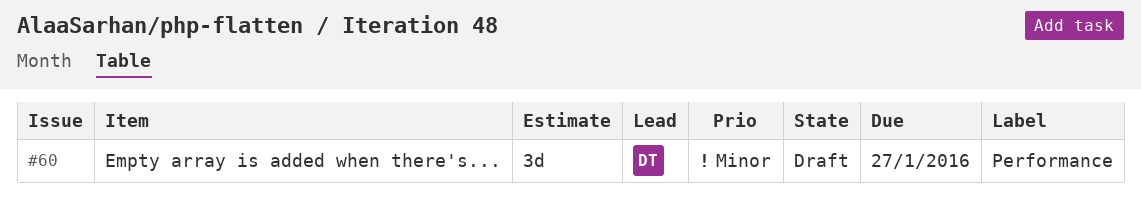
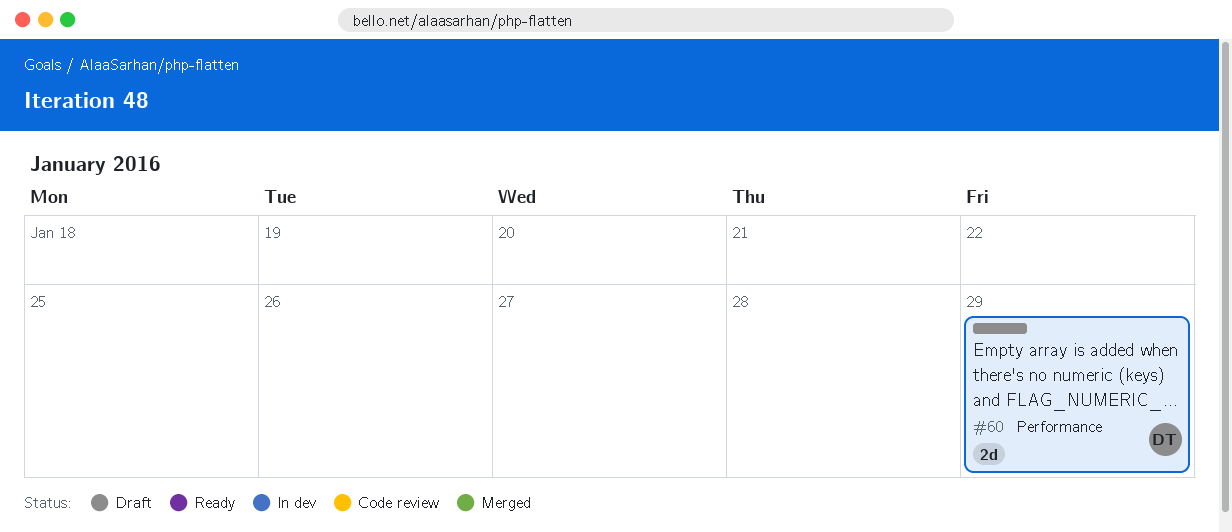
#60, estimate: 3d -> 2d
#60, due: Jan 27 -> Jan 29

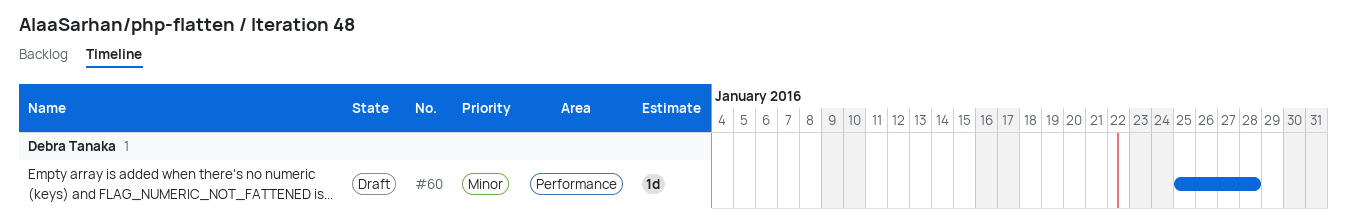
#60, estimate: 2d -> 1d
#60, due: Jan 29 -> Jan 28

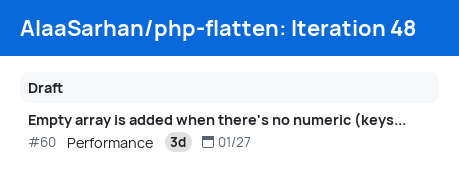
#60, estimate: 1d -> 3d
#60, due: Jan 28 -> Jan 27

